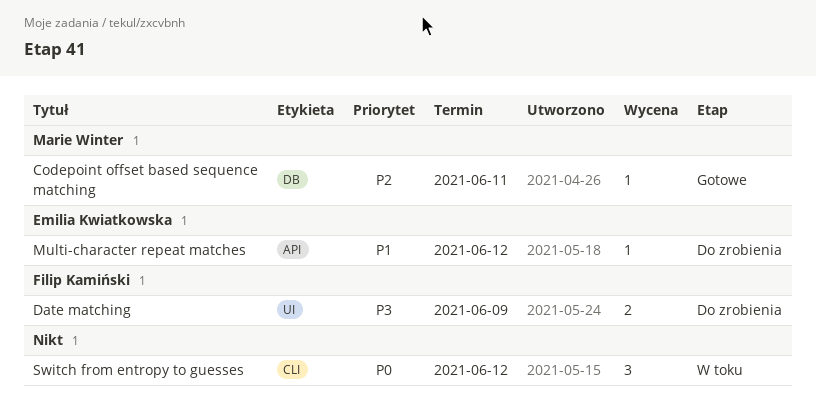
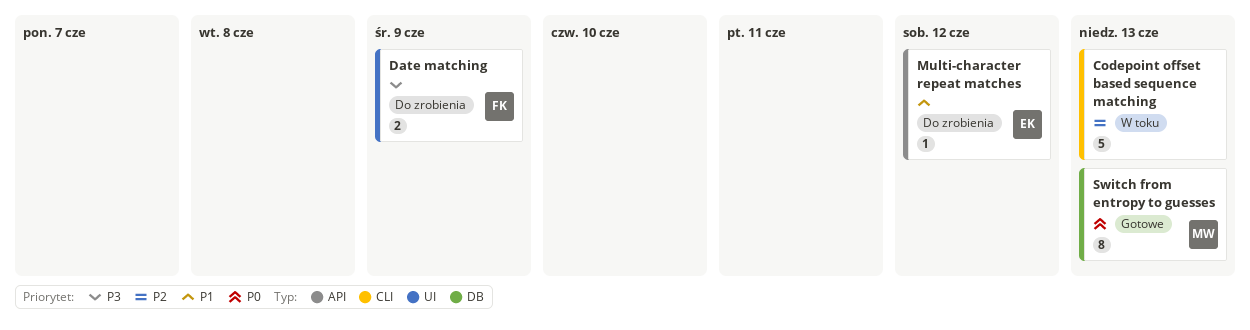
Codepoint offset based sequence matching, status: Gotowe -> W toku
Codepoint offset based sequence matching, owner: Marie Winter -> none
Codepoint offset based sequence matching, label: DB -> CLI
Codepoint offset based sequence matching, estimate: 1 -> 5
Codepoint offset based sequence matching, due: Jun 11 -> Jun 13
Switch from entropy to guesses, status: W toku -> Gotowe
Switch from entropy to guesses, owner: none -> Marie Winter
Switch from entropy to guesses, label: CLI -> DB
Switch from entropy to guesses, estimate: 3 -> 8
Switch from entropy to guesses, due: Jun 12 -> Jun 13

